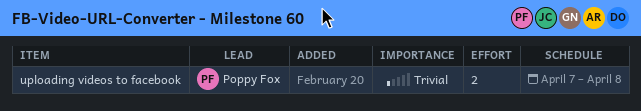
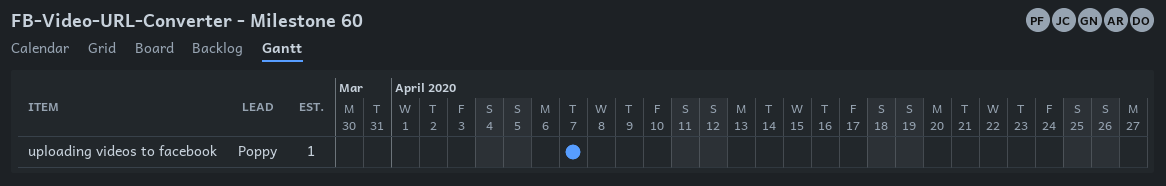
uploading videos to facebook, estimate: 2 -> 1
uploading videos to facebook, due: Apr 8 -> Apr 7

